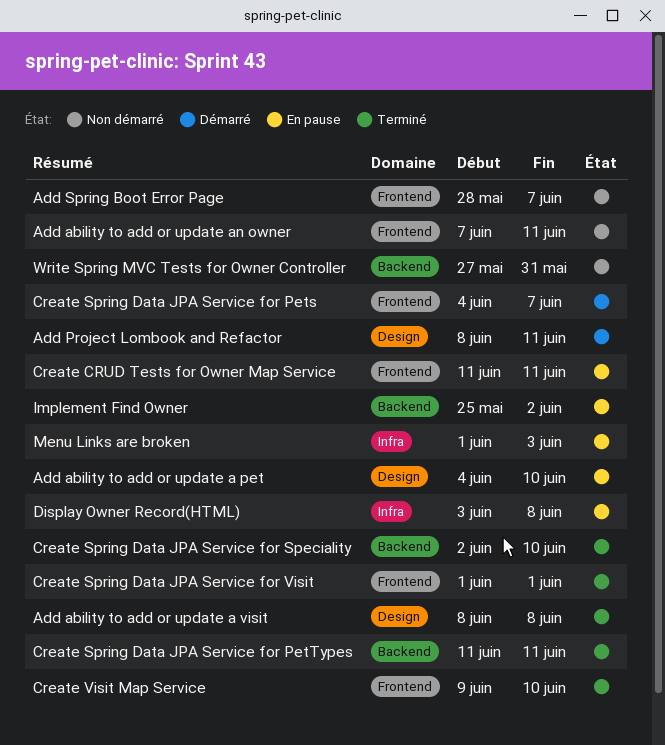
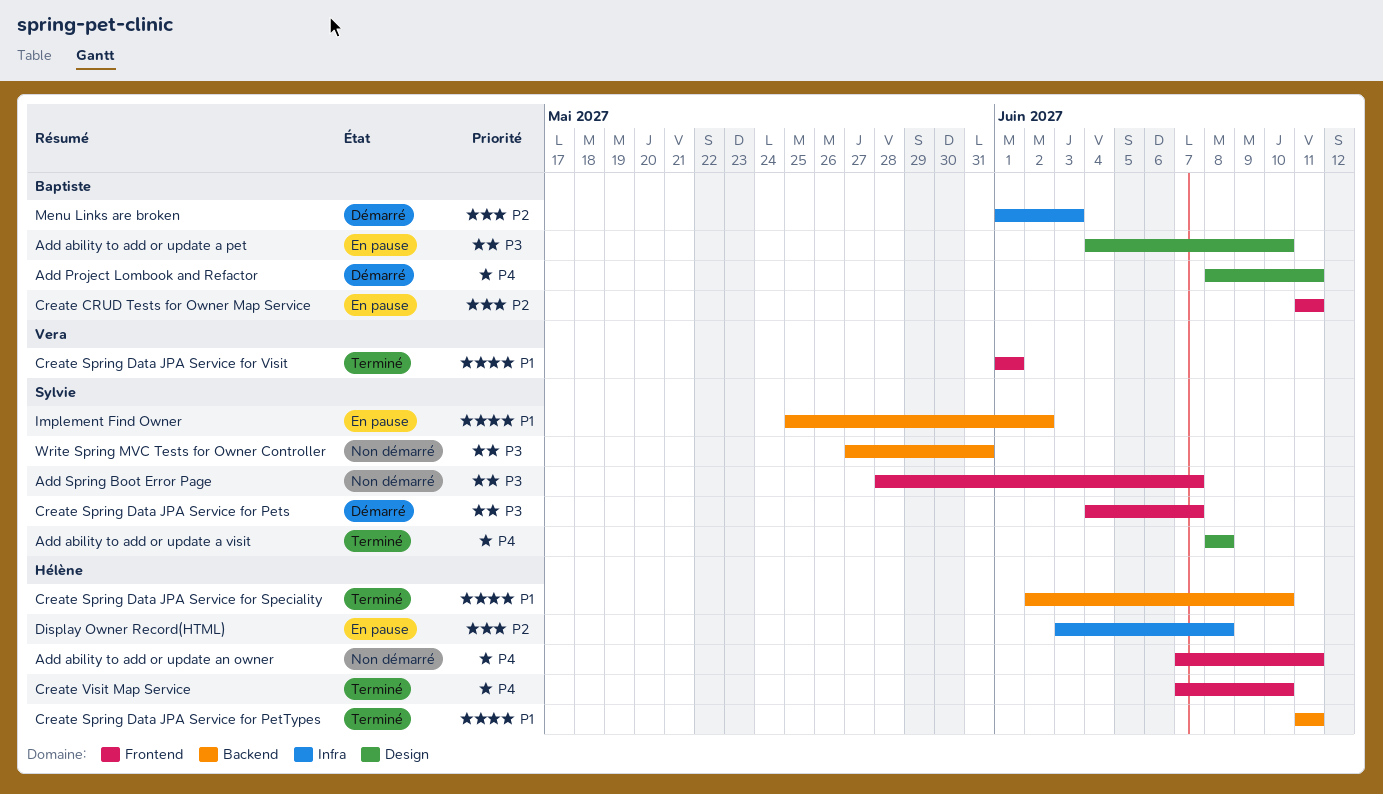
Create Visit Map Service, start: Jun 9 -> Jun 7
Menu Links are broken, status: En pause -> Démarré

